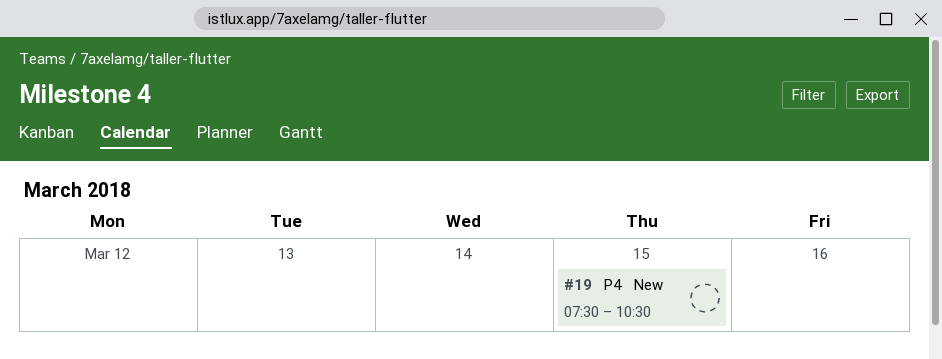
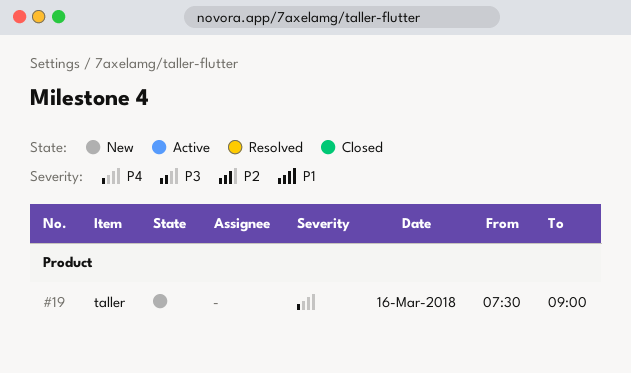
#19, day: Mar 15 -> Mar 16
#19, ends: 10:30 -> 09:00

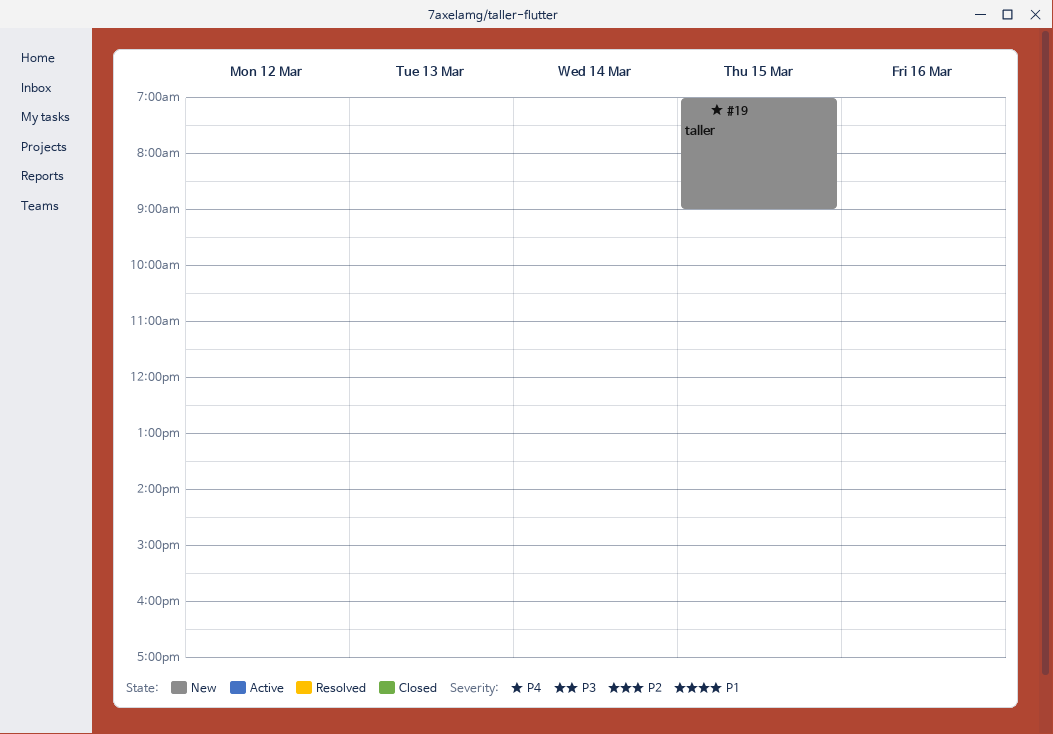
#19, day: Mar 16 -> Mar 15
#19, begins: 07:30 -> 07:00

